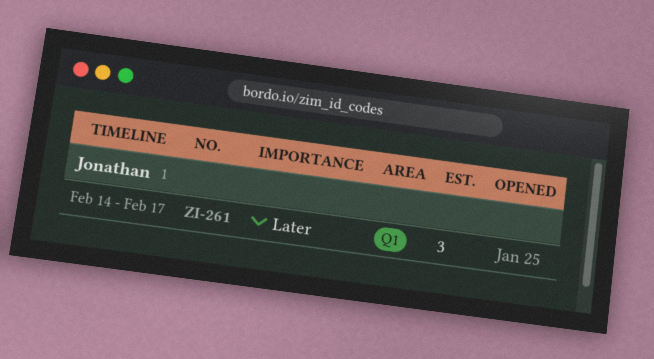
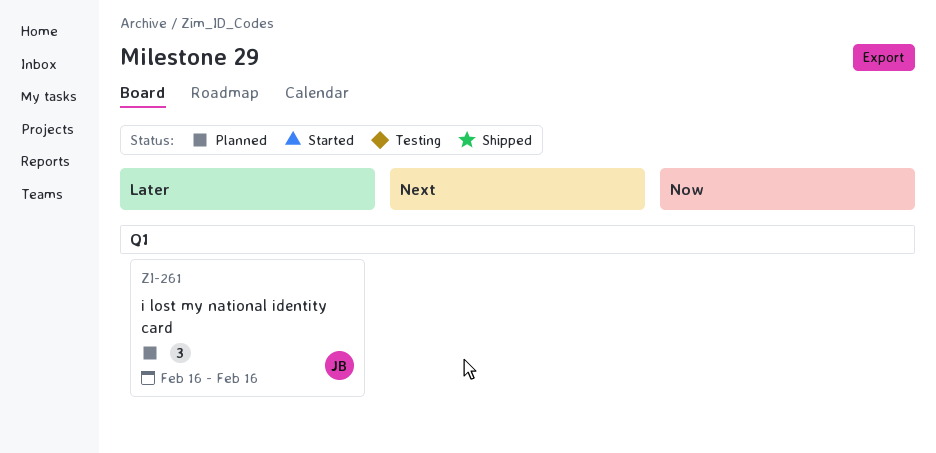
ZI-261, start: Feb 14 -> Feb 16
ZI-261, due: Feb 17 -> Feb 16

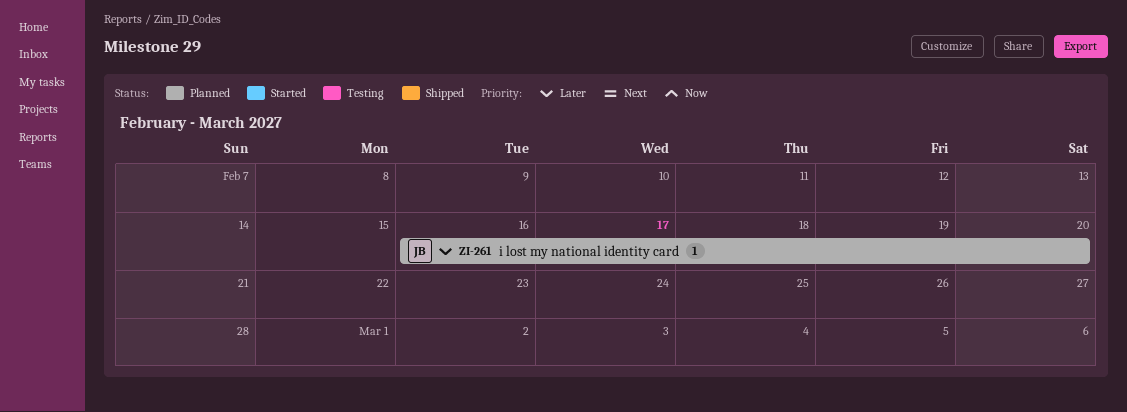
ZI-261, estimate: 3 -> 1
ZI-261, due: Feb 16 -> Feb 20

